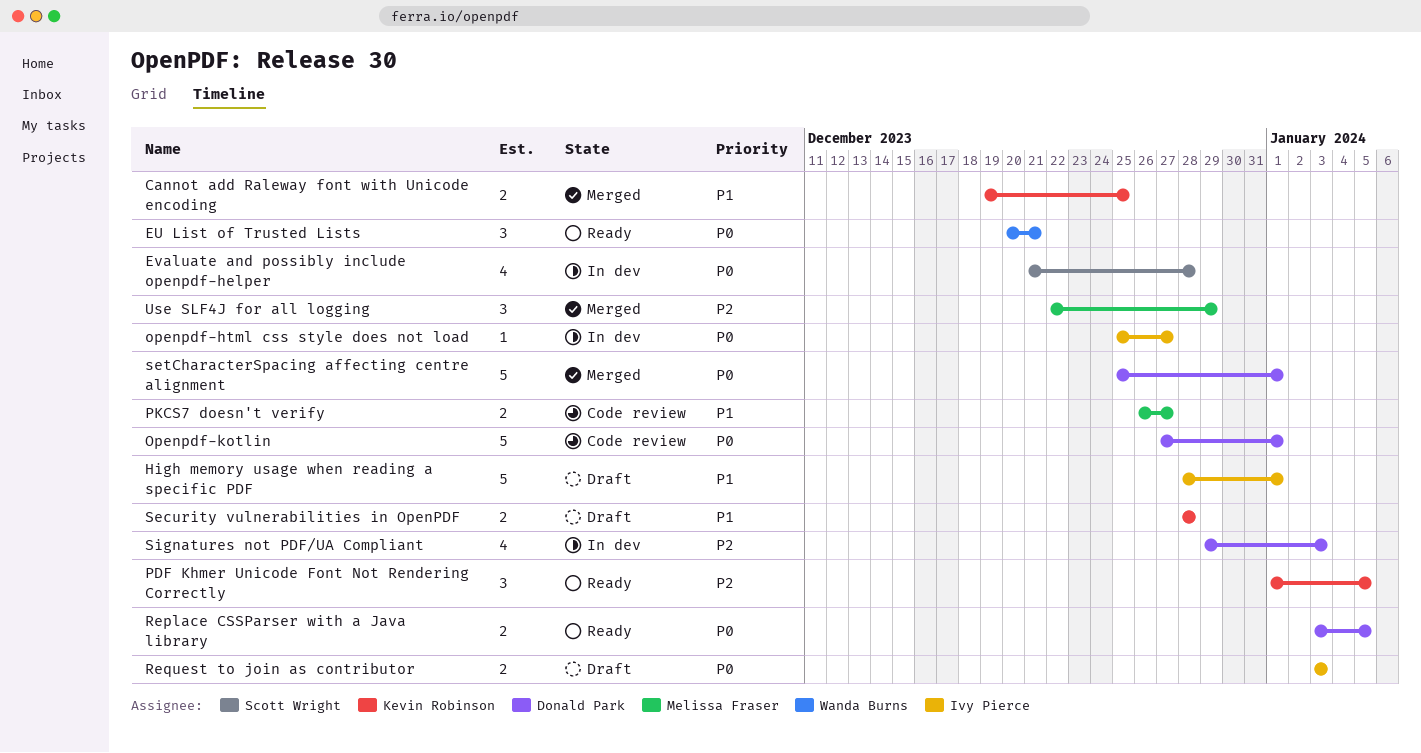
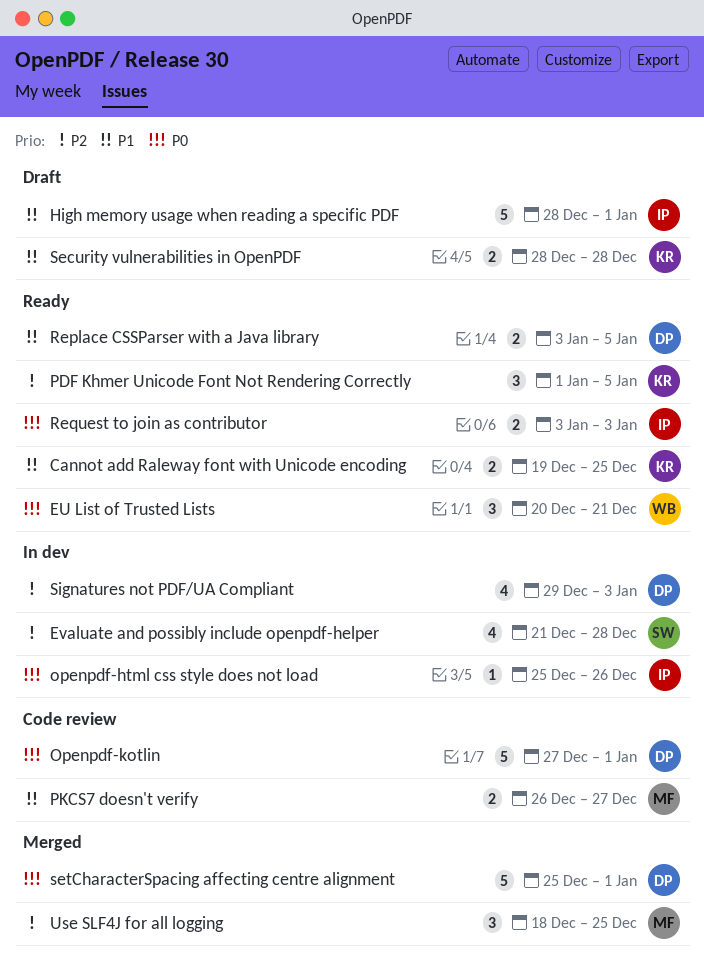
Cannot add Raleway font with Unicode encoding, status: Merged -> Ready
Evaluate and possibly include openpdf-helper, priority: P0 -> P2
openpdf-html css style does not load, due: Dec 27 -> Dec 26
Replace CSSParser with a Java library, priority: P0 -> P1
Request to join as contributor, status: Draft -> Ready
Use SLF4J for all logging, start: Dec 22 -> Dec 18
Use SLF4J for all logging, due: Dec 29 -> Dec 25

